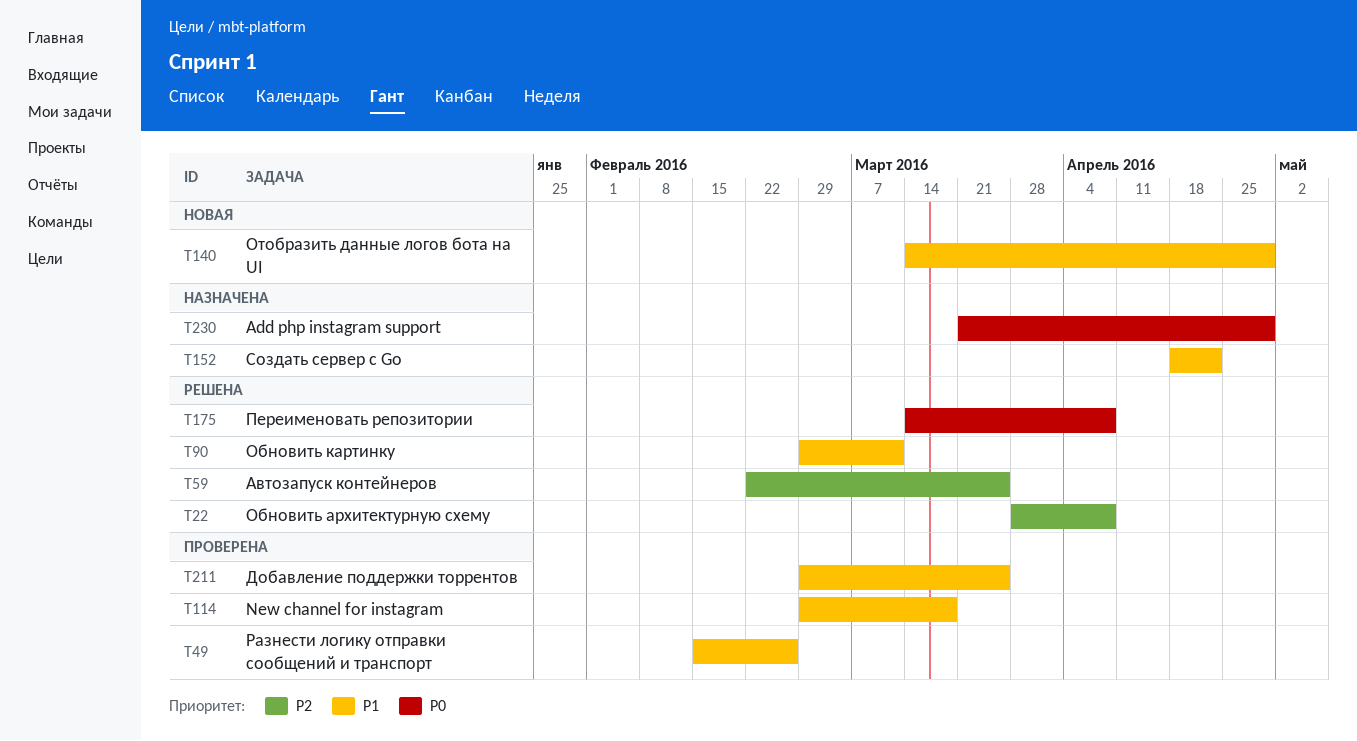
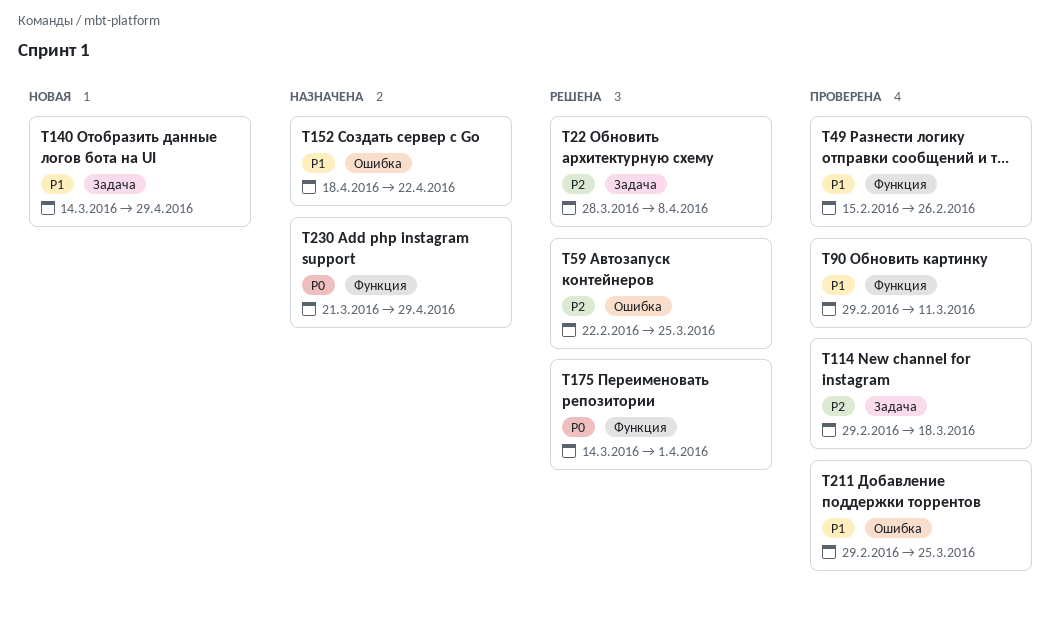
T90, status: Решена -> Проверена
T114, priority: P1 -> P2
T175, due: Apr 8 -> Apr 1

